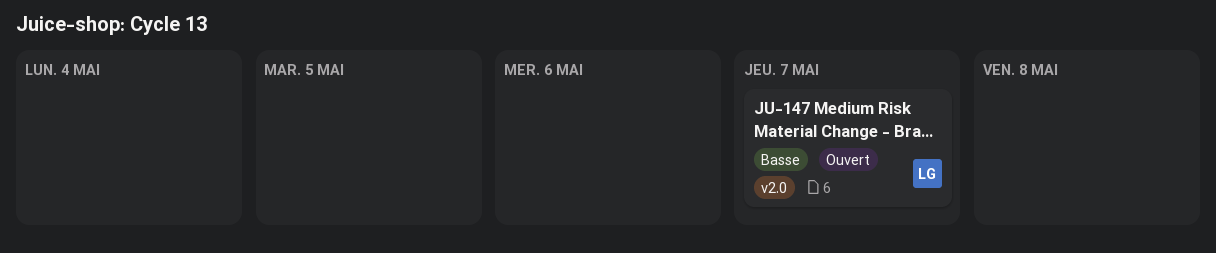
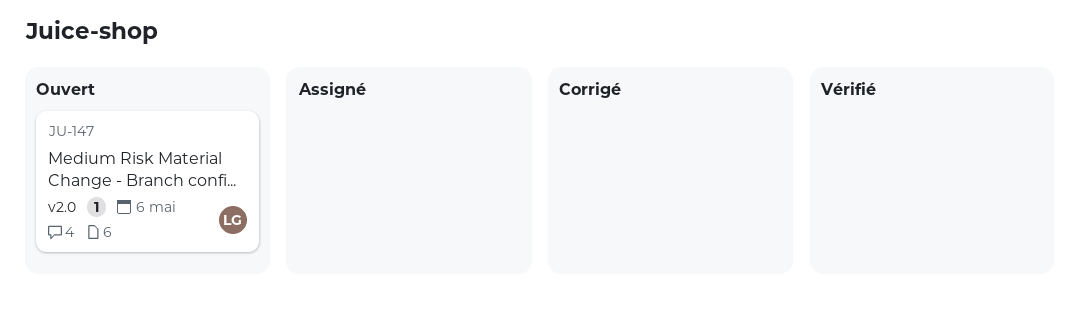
JU-147, due: May 7 -> May 6

